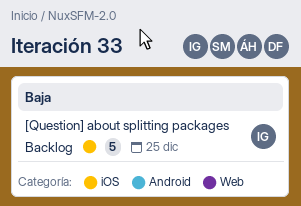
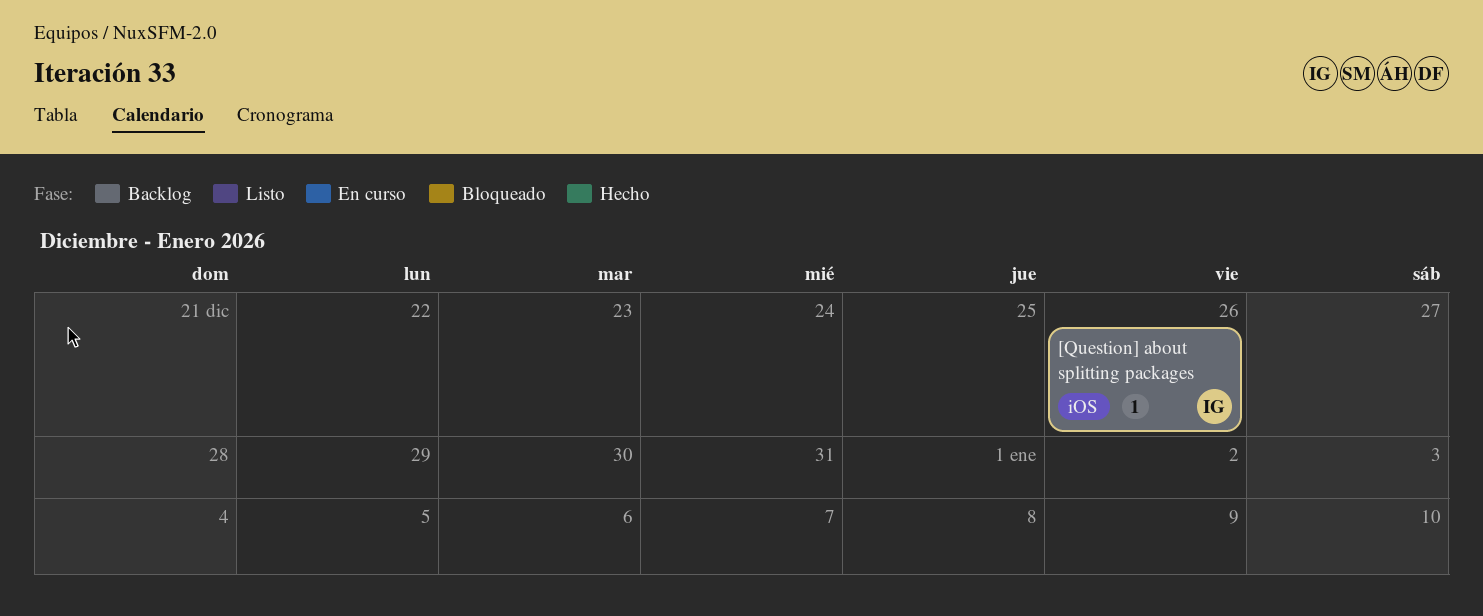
[Question] about splitting packages, estimate: 5 -> 1
[Question] about splitting packages, due: Dec 25 -> Dec 26

